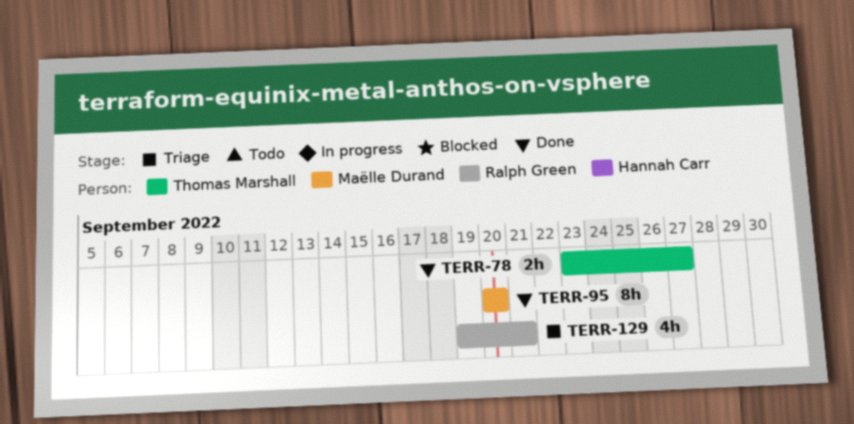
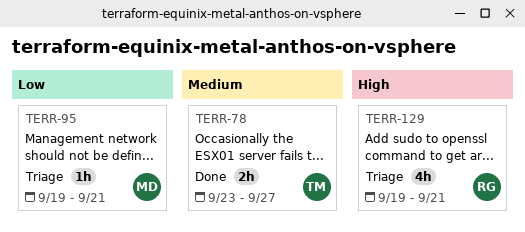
TERR-95, status: Done -> Triage
TERR-95, estimate: 8h -> 1h
TERR-95, start: Sep 20 -> Sep 19
TERR-95, due: Sep 20 -> Sep 21

